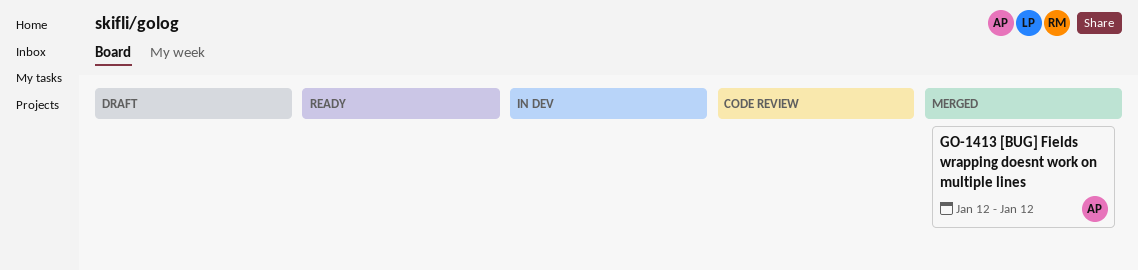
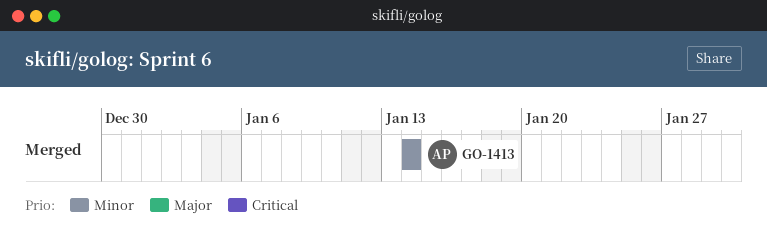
GO-1413, start: Jan 12 -> Jan 14
GO-1413, due: Jan 12 -> Jan 14

